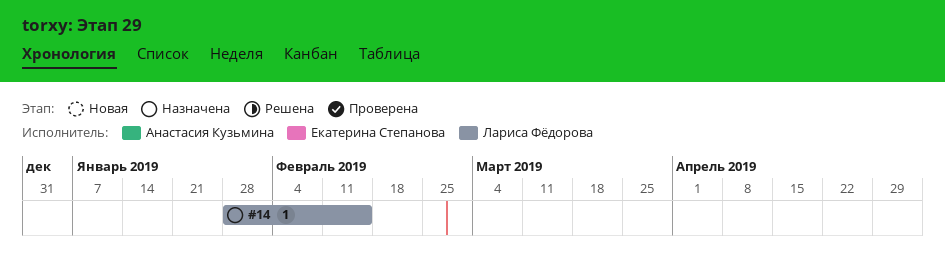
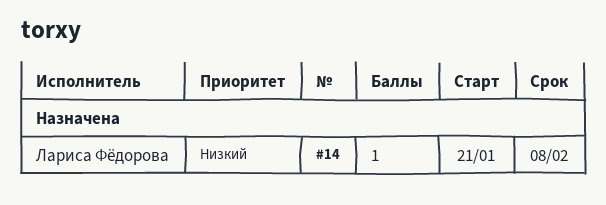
#14, start: Jan 28 -> Jan 21
#14, due: Feb 15 -> Feb 8

